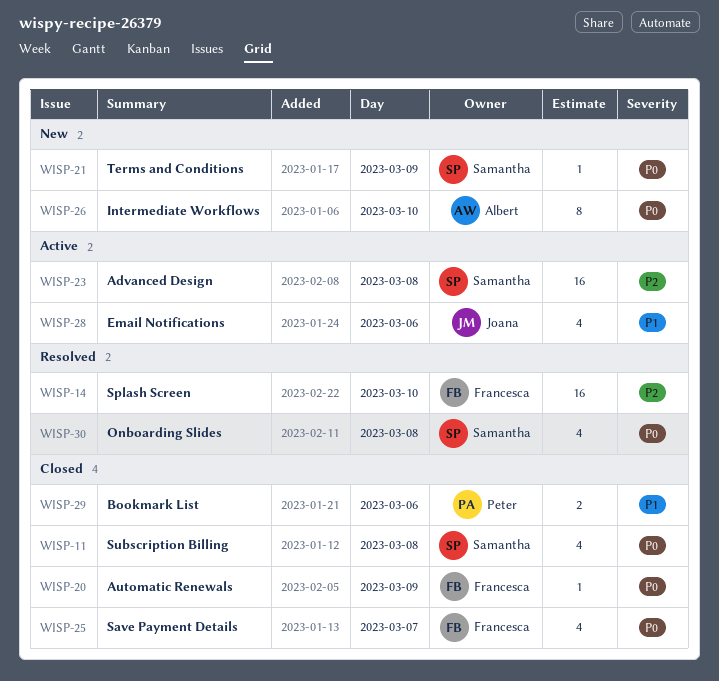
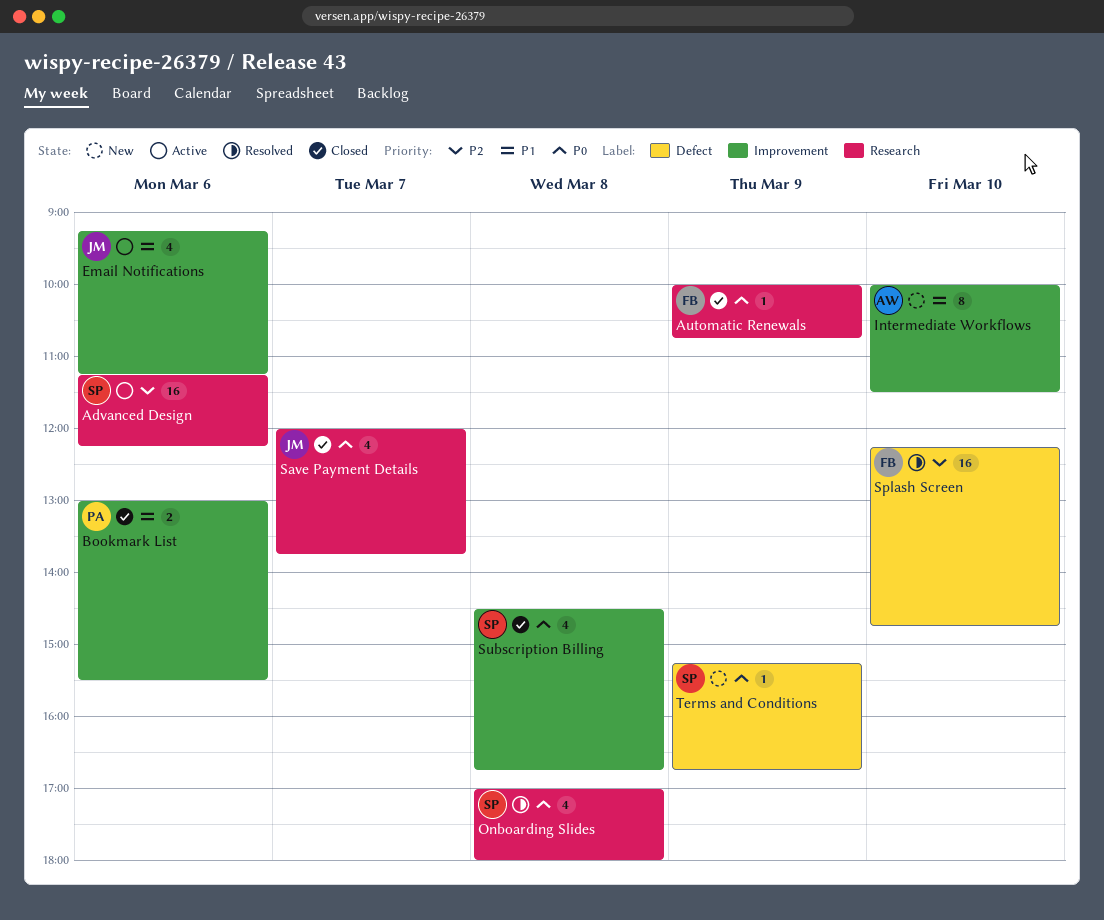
Advanced Design, day: Mar 8 -> Mar 6
Intermediate Workflows, priority: P0 -> P1
Save Payment Details, owner: Francesca -> Joana

